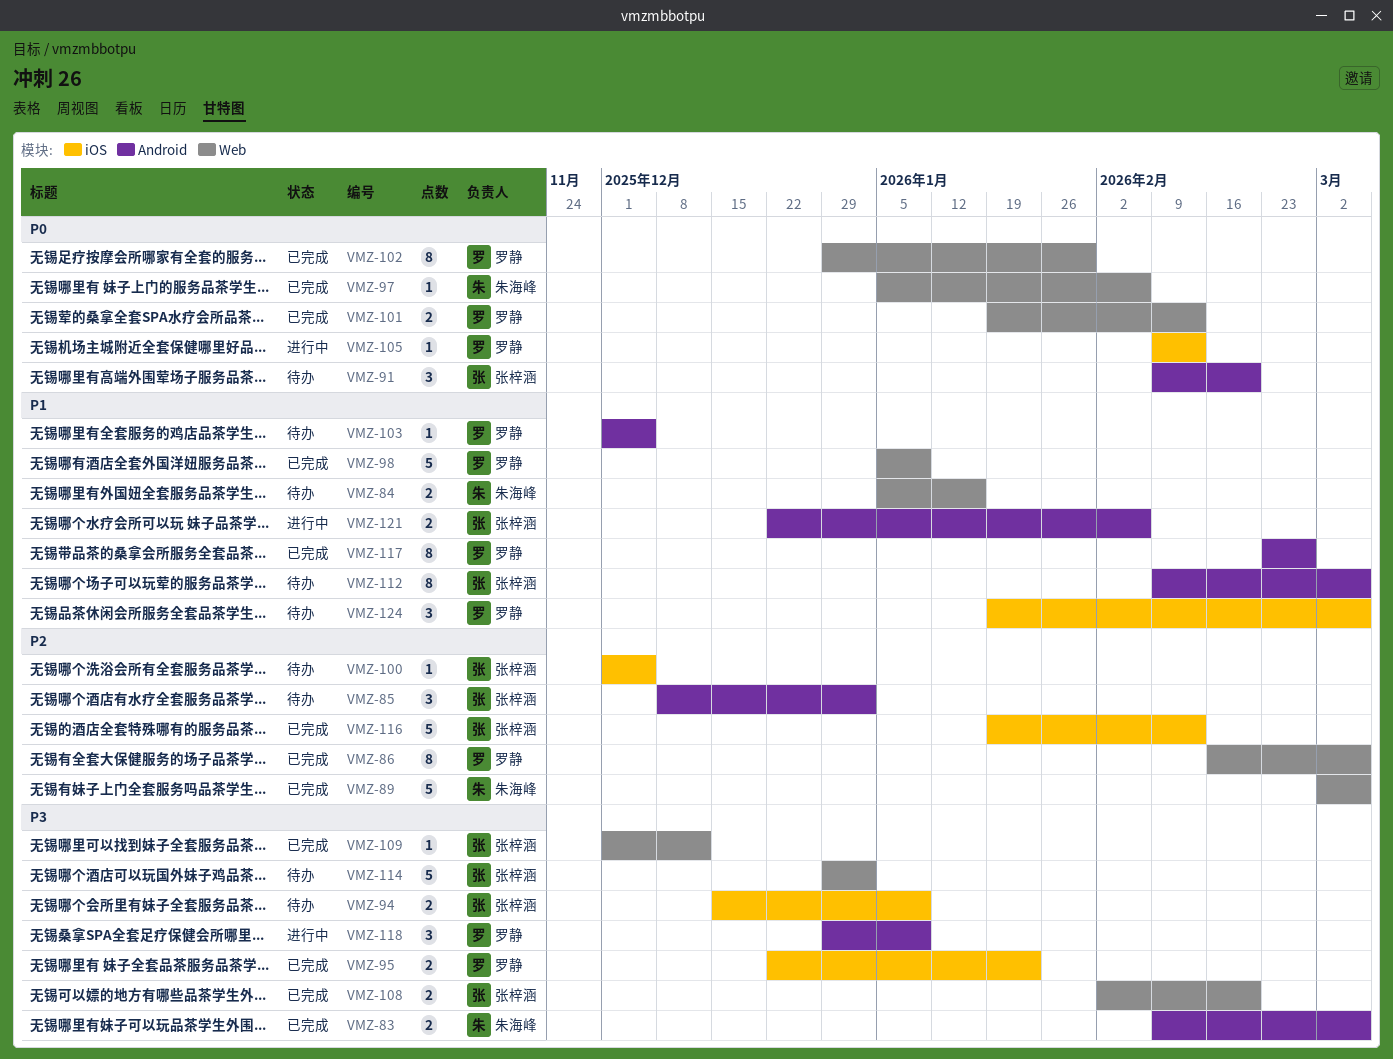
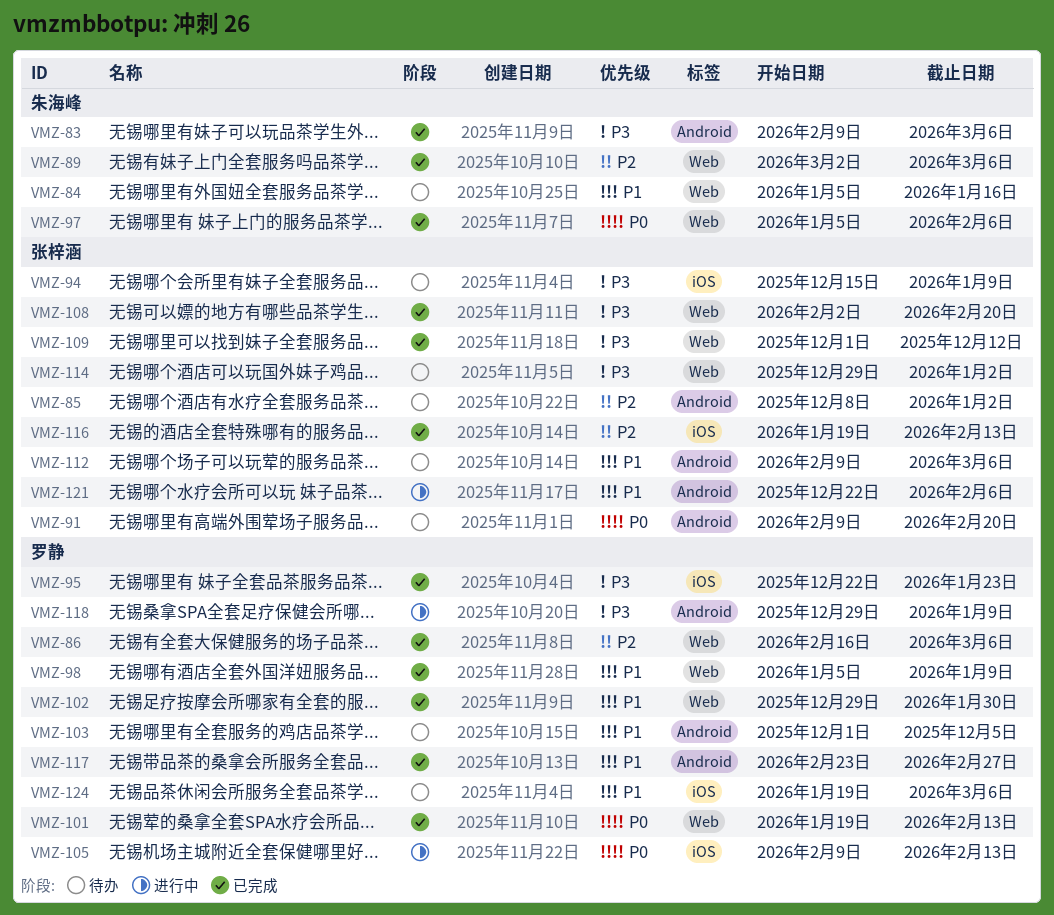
VMZ-100: present -> none
VMZ-102, priority: P0 -> P1

